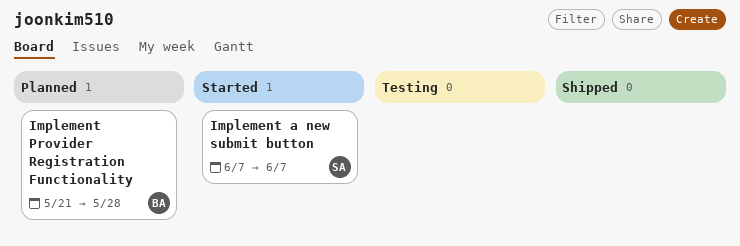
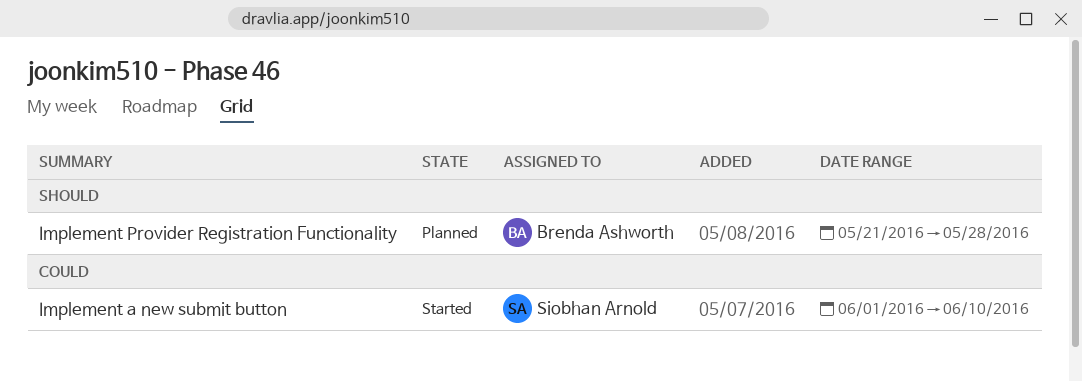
Implement a new submit button, start: Jun 7 -> Jun 1
Implement a new submit button, due: Jun 7 -> Jun 10

